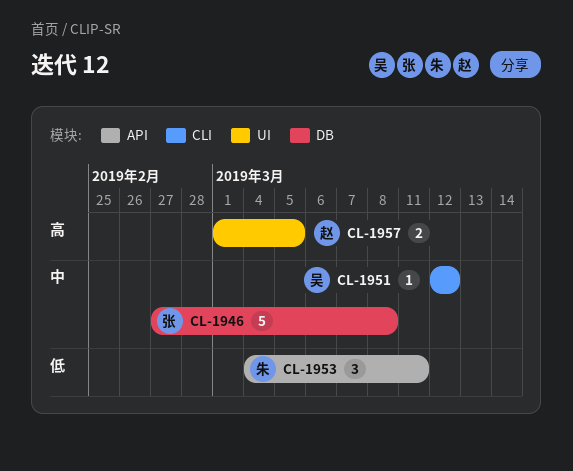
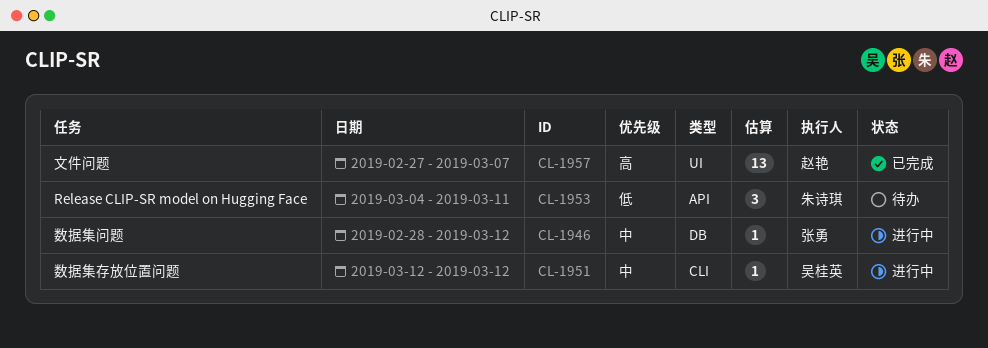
CL-1946, estimate: 5 -> 1
CL-1946, start: Feb 27 -> Feb 28
CL-1946, due: Mar 8 -> Mar 12
CL-1957, estimate: 2 -> 13
CL-1957, start: Mar 1 -> Feb 27
CL-1957, due: Mar 5 -> Mar 7

